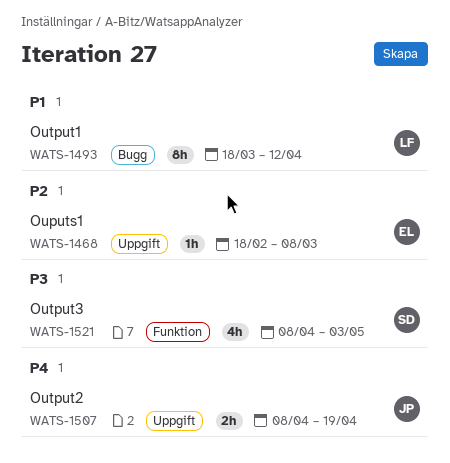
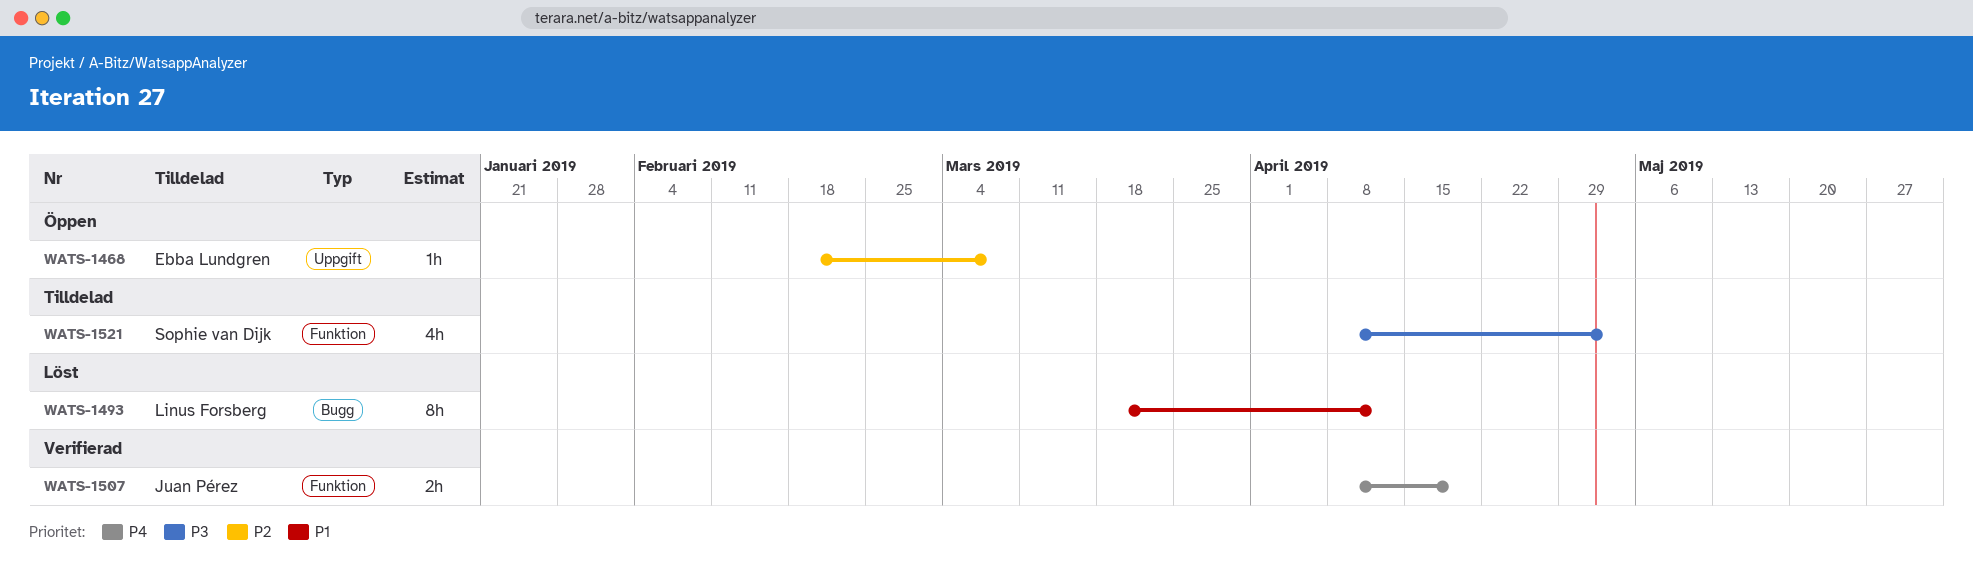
WATS-1507, label: Uppgift -> Funktion

